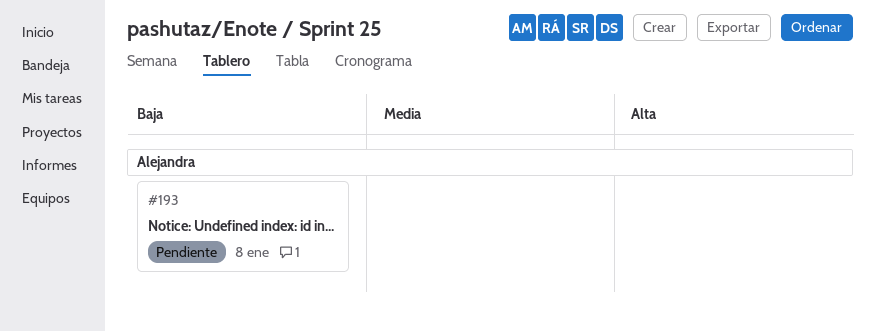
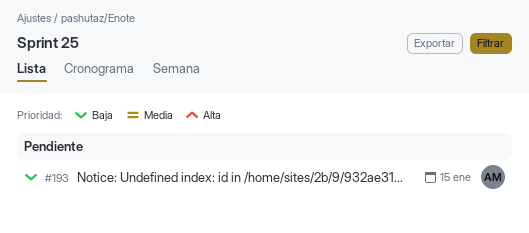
#193, due: Jan 8 -> Jan 15

